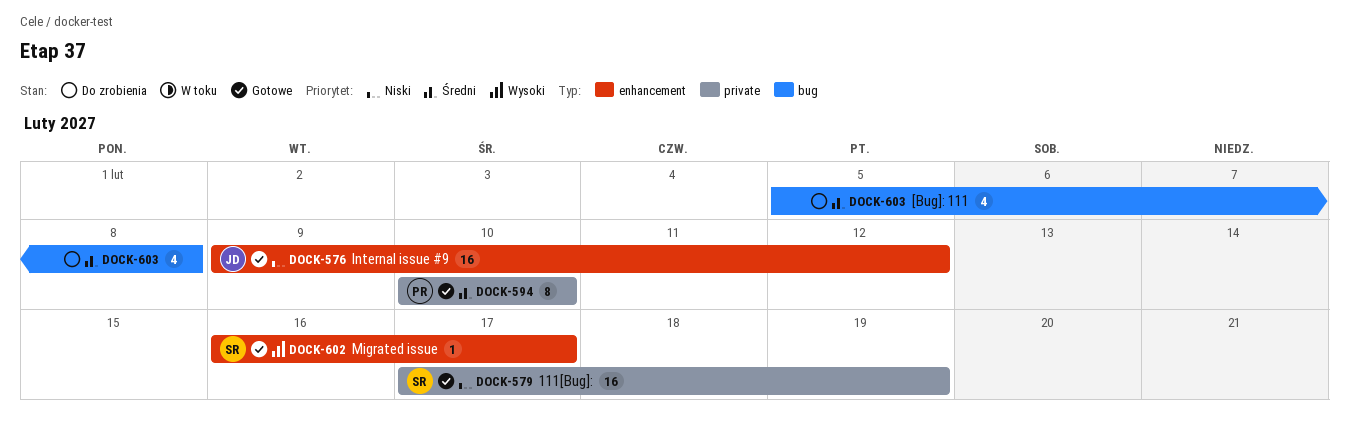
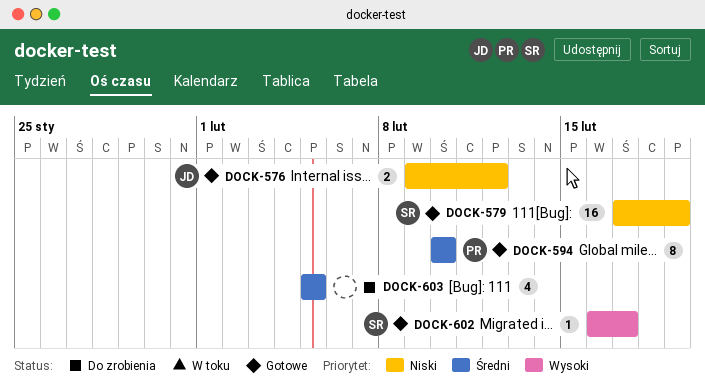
DOCK-576, estimate: 16 -> 2
DOCK-603, due: Feb 8 -> Feb 5

